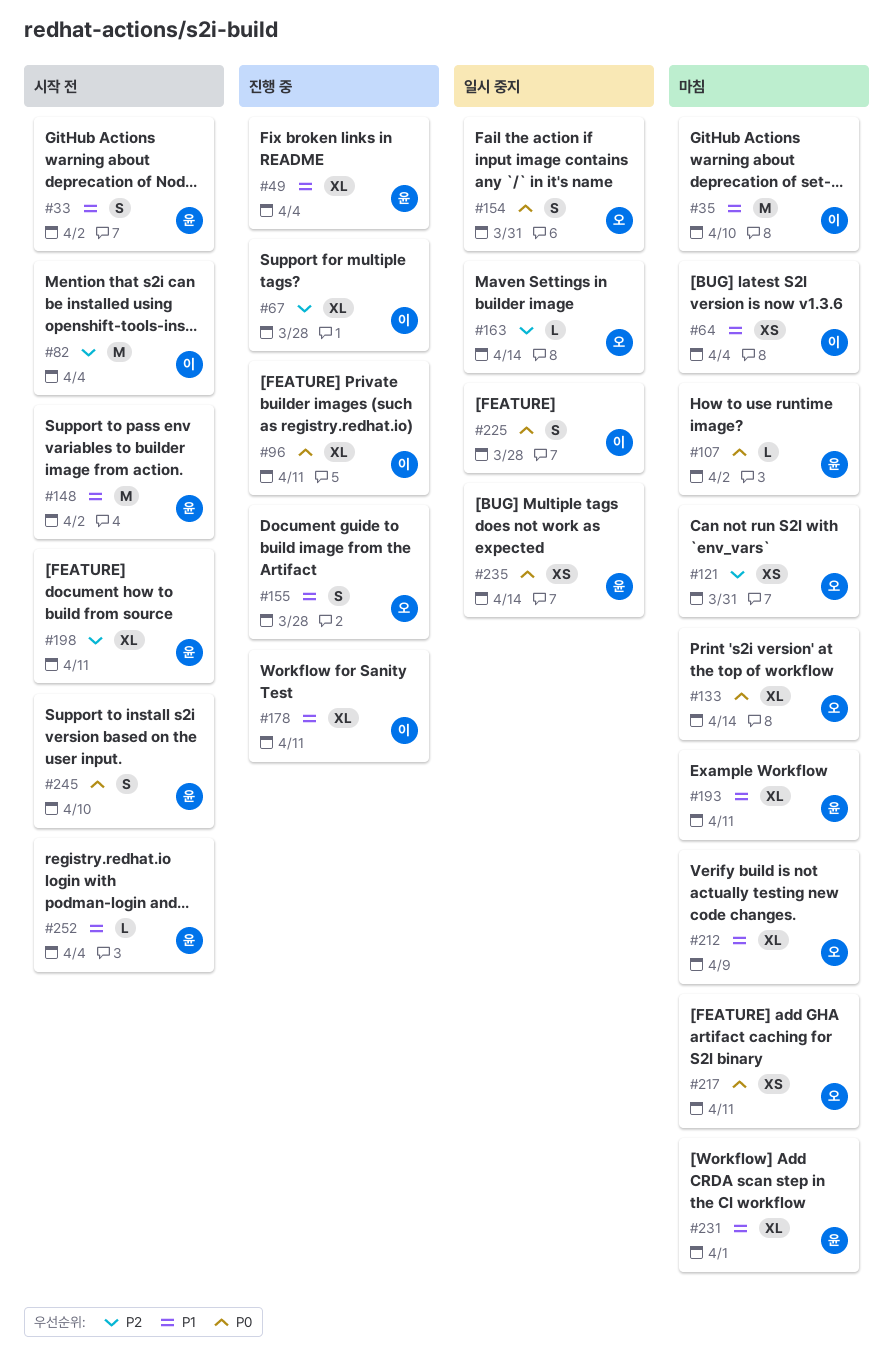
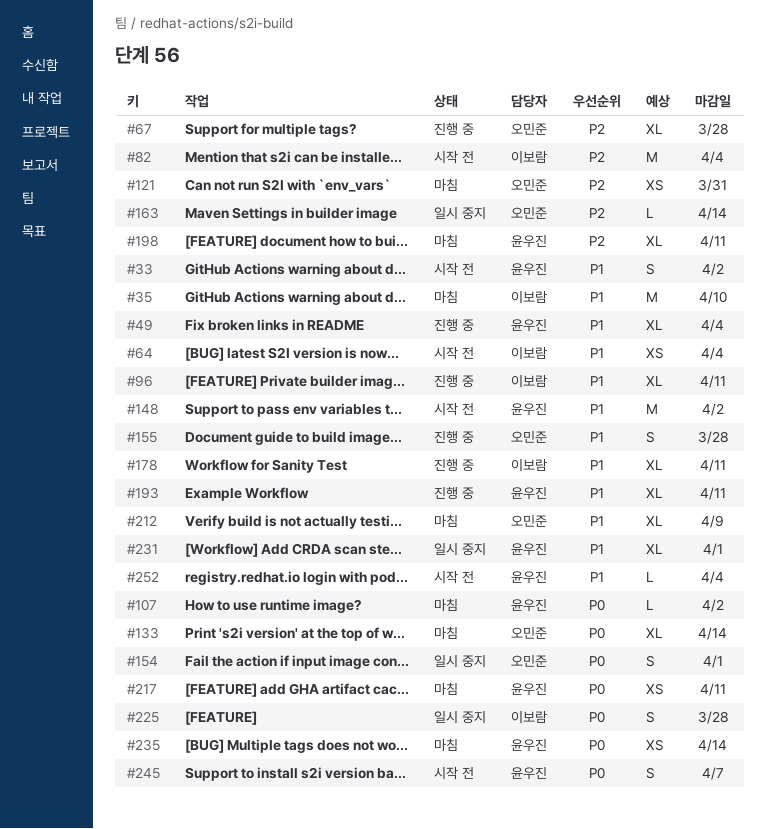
#64, status: 마침 -> 시작 전
#67, owner: 이보람 -> 오민준
#96, priority: P0 -> P1
#154, due: Mar 31 -> Apr 1
#193, status: 마침 -> 진행 중
#198, status: 시작 전 -> 마침
#217, owner: 오민준 -> 윤우진
#231, status: 마침 -> 일시 중지
#235, status: 일시 중지 -> 마침
#245, due: Apr 10 -> Apr 7

